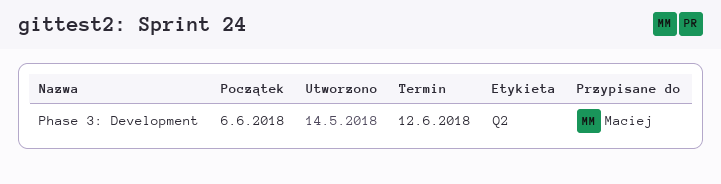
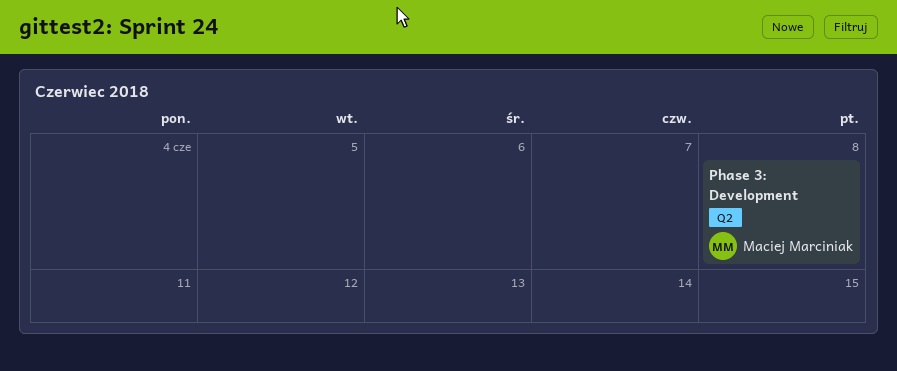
Phase 3: Development, due: Jun 12 -> Jun 8

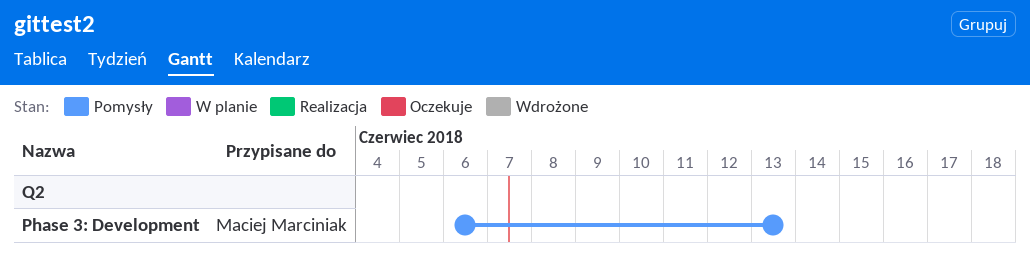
Phase 3: Development, due: Jun 8 -> Jun 13

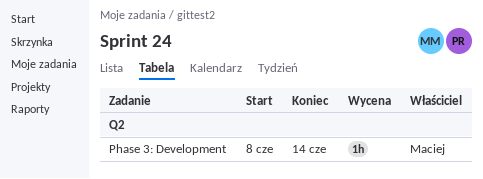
Phase 3: Development, start: Jun 6 -> Jun 8
Phase 3: Development, due: Jun 13 -> Jun 14

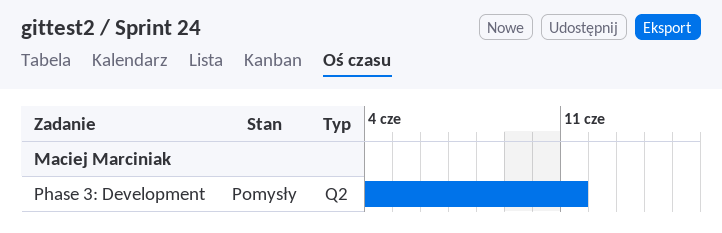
Phase 3: Development, start: Jun 8 -> Jun 4
Phase 3: Development, due: Jun 14 -> Jun 11

